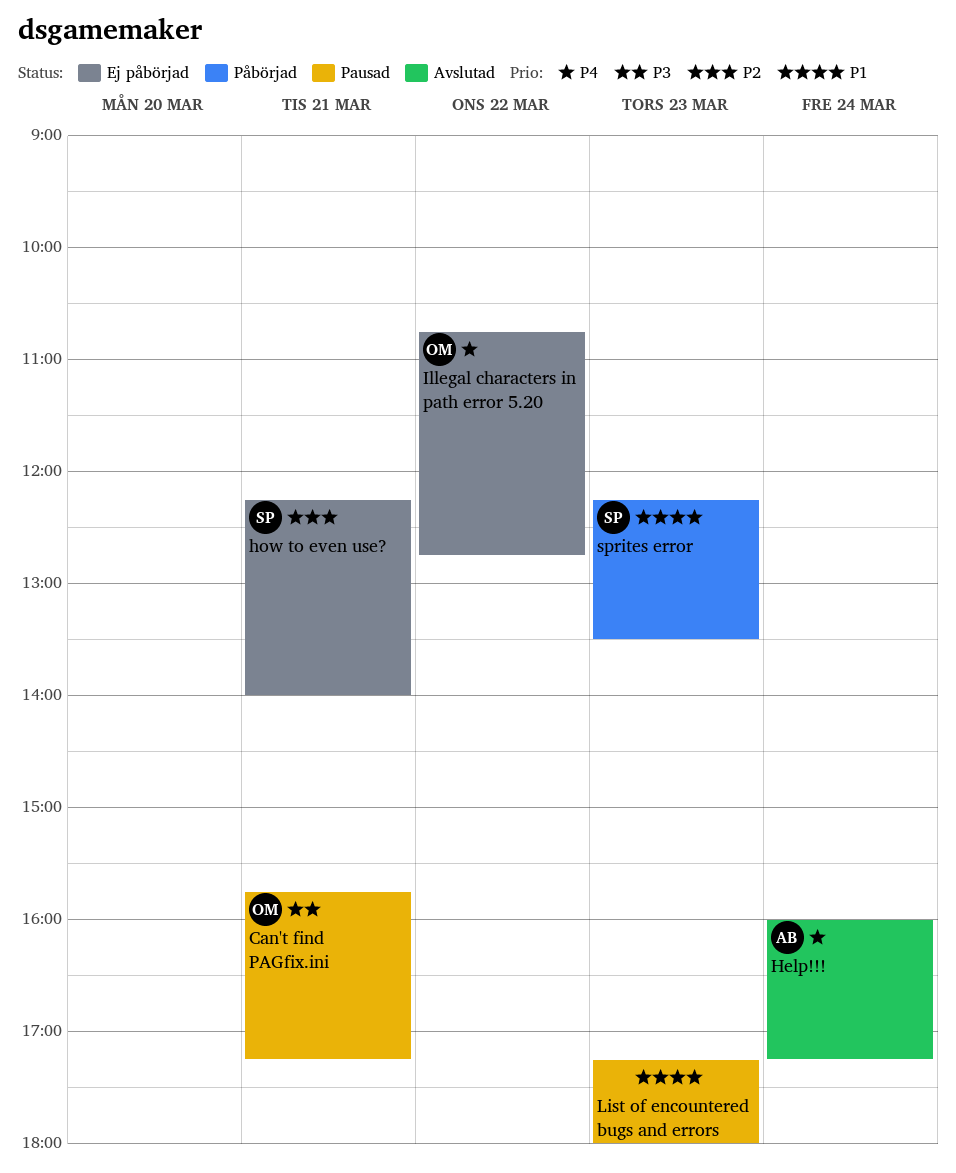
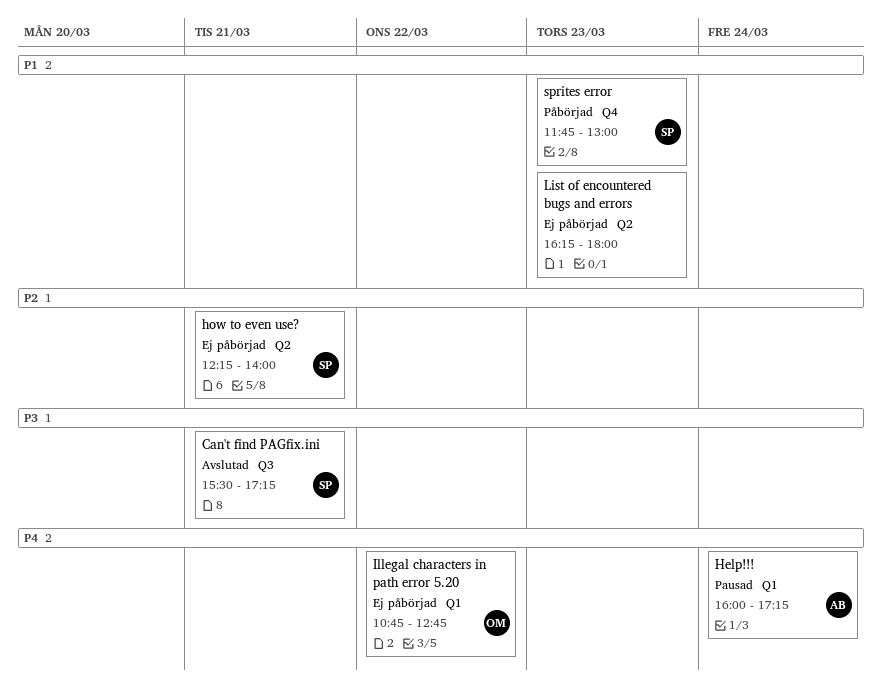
Can't find PAGfix.ini, status: Pausad -> Avslutad
Can't find PAGfix.ini, owner: OM -> SP
Can't find PAGfix.ini, begins: 15:45 -> 15:30
Help!!!, status: Avslutad -> Pausad
List of encountered bugs and errors, status: Pausad -> Ej påbörjad
List of encountered bugs and errors, begins: 17:15 -> 16:15
sprites error, begins: 12:15 -> 11:45
sprites error, ends: 13:30 -> 13:00

